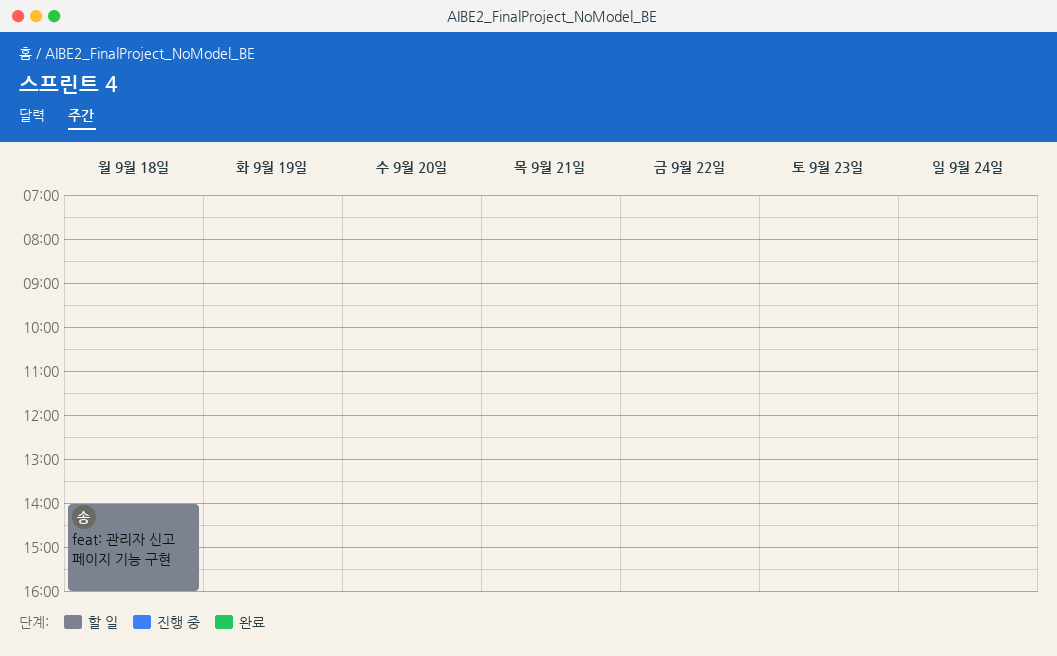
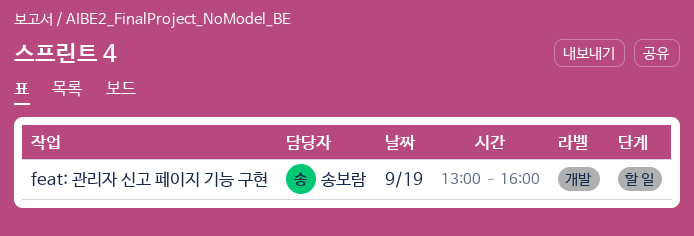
feat: 관리자 신고 페이지 기능 구현, day: Sep 18 -> Sep 19
feat: 관리자 신고 페이지 기능 구현, begins: 14:00 -> 13:00

